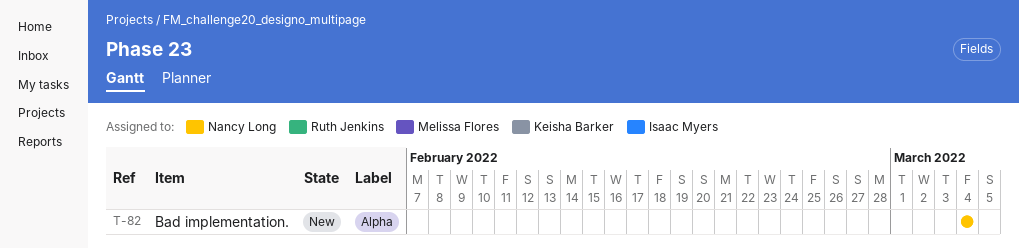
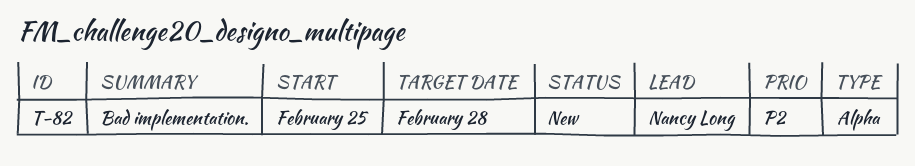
T-82, start: Mar 4 -> Feb 25
T-82, due: Mar 4 -> Feb 28

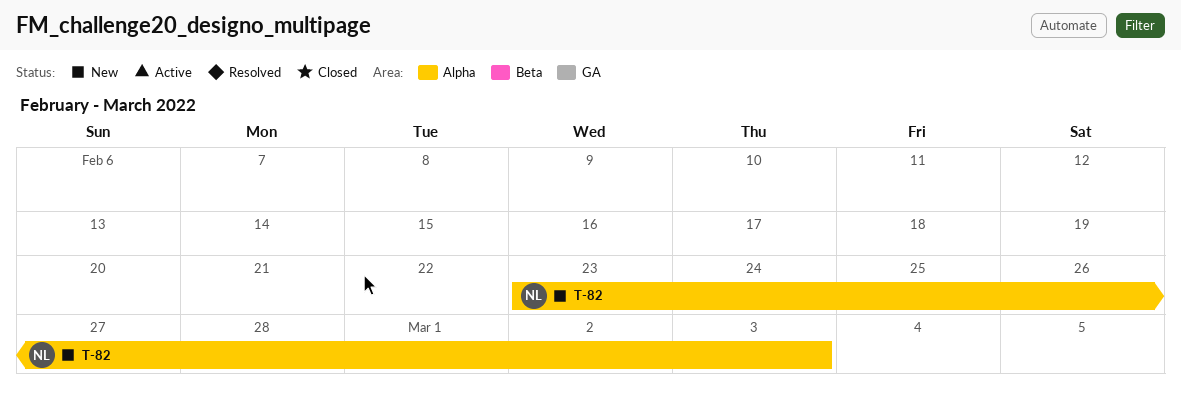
T-82, start: Feb 25 -> Feb 23
T-82, due: Feb 28 -> Mar 3

